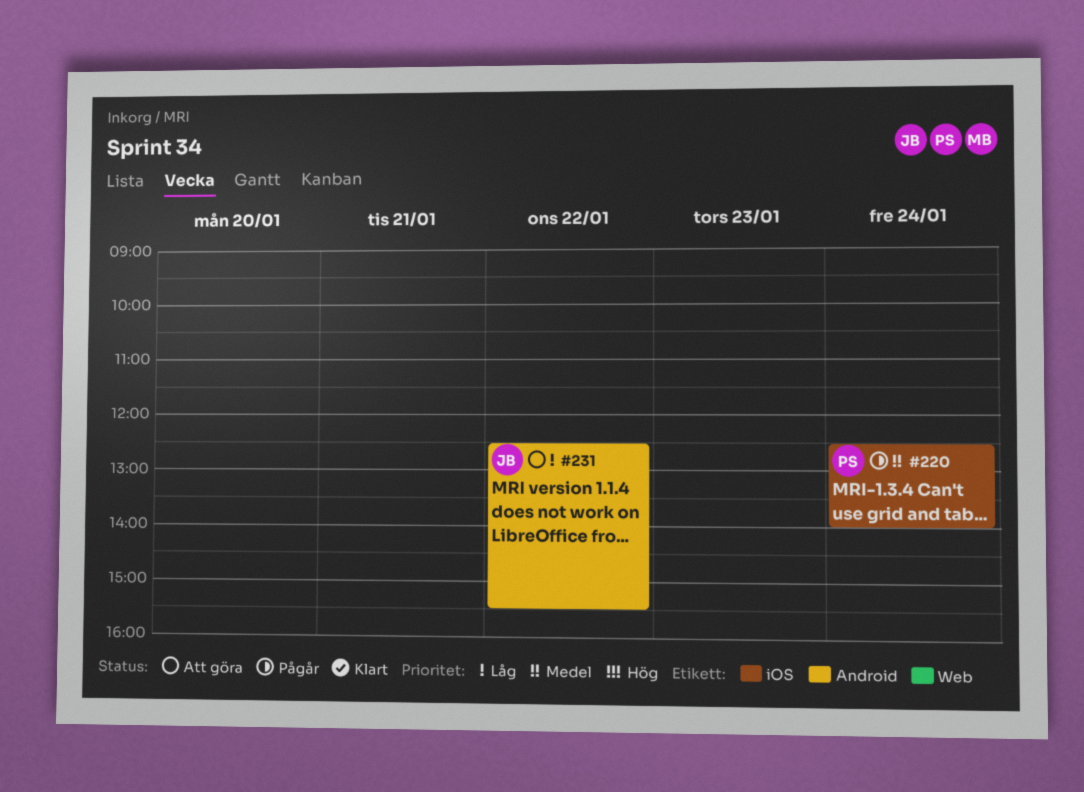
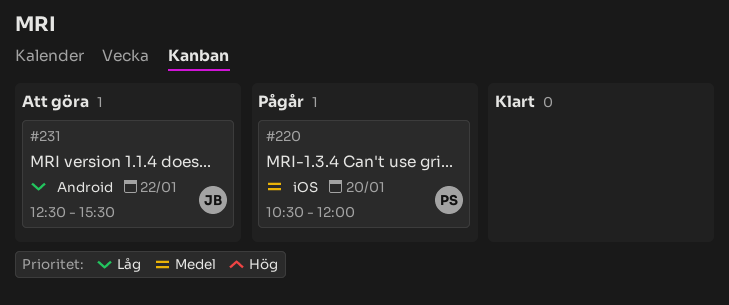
#220, day: Jan 24 -> Jan 20
#220, begins: 12:30 -> 10:30
#220, ends: 14:00 -> 12:00

